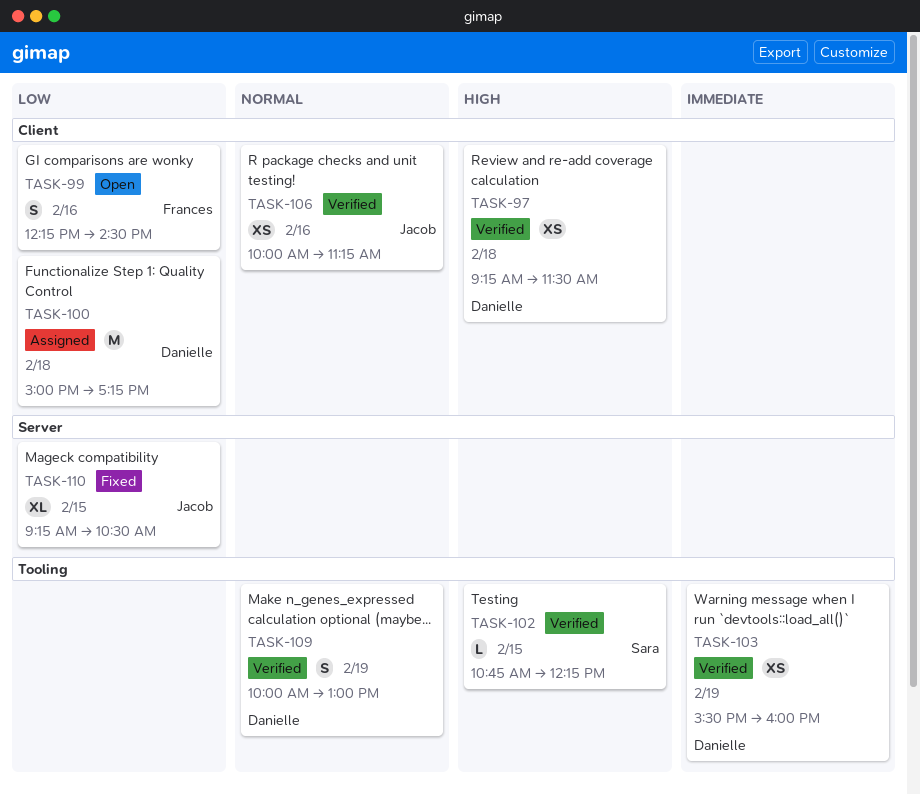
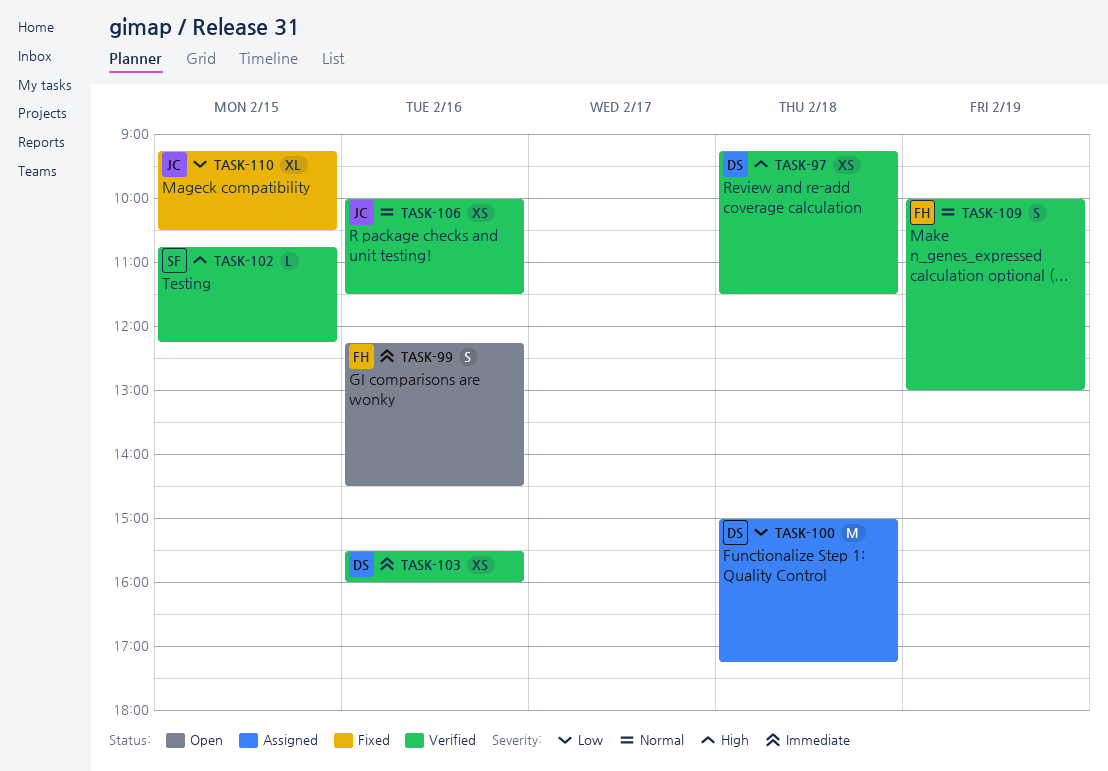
TASK-99, priority: Low -> Immediate
TASK-103, day: Feb 19 -> Feb 16
TASK-106, ends: 11:15 -> 11:30
TASK-109, owner: Danielle -> Frances

